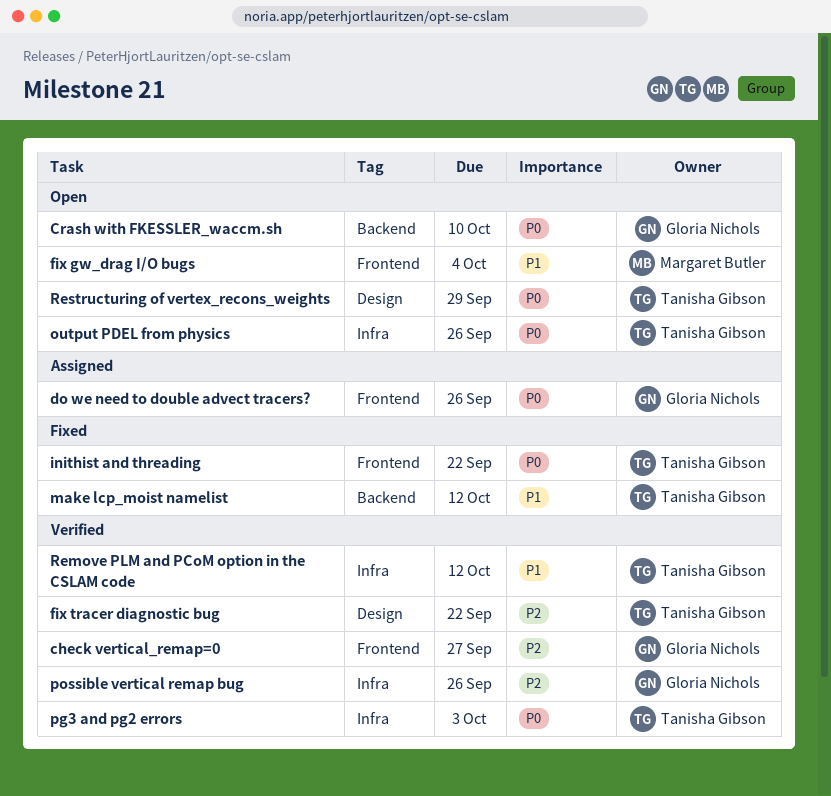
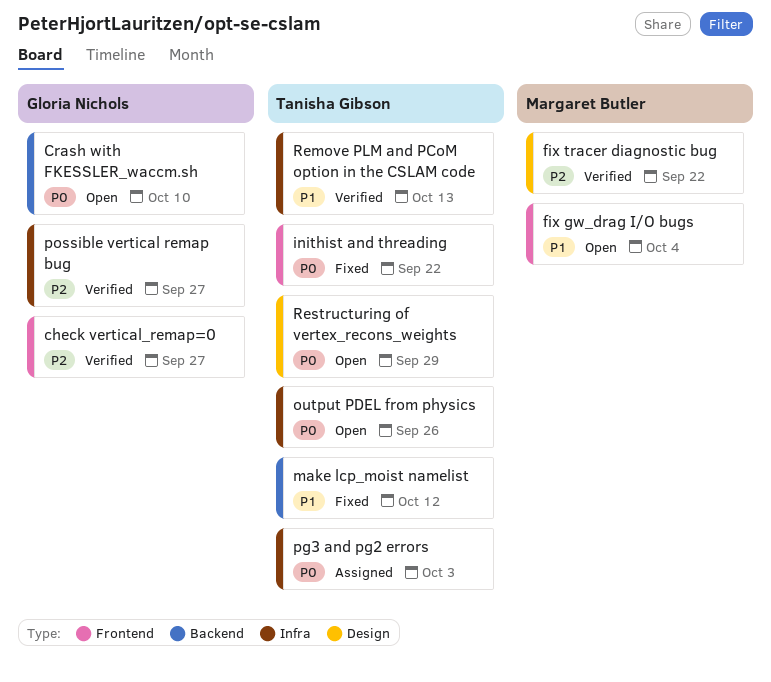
do we need to double advect tracers?: present -> none
fix tracer diagnostic bug, owner: Tanisha Gibson -> Margaret Butler
pg3 and pg2 errors, status: Verified -> Assigned
possible vertical remap bug, due: Sep 26 -> Sep 27
Remove PLM and PCoM option in the CSLAM code, due: Oct 12 -> Oct 13

